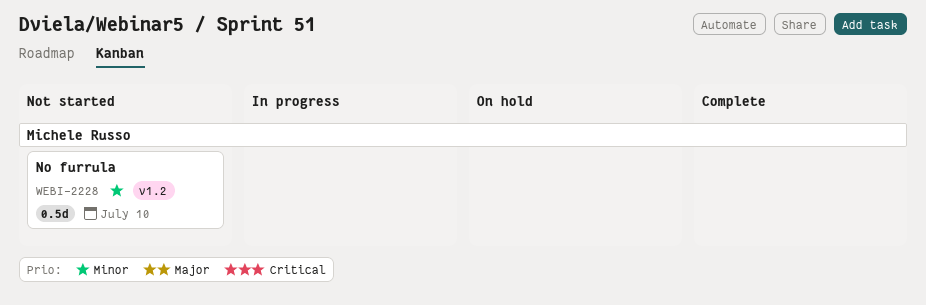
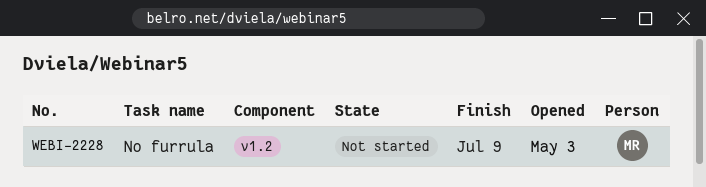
WEBI-2228, due: Jul 10 -> Jul 9

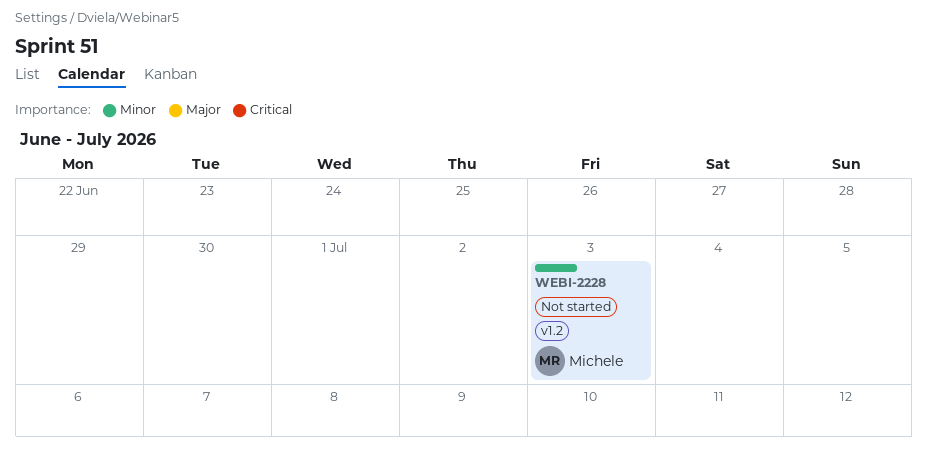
WEBI-2228, due: Jul 9 -> Jul 3

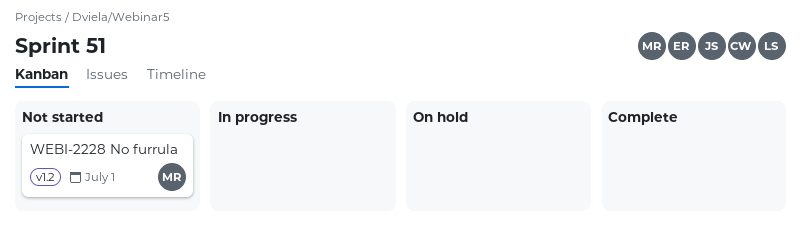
WEBI-2228, due: Jul 3 -> Jul 1

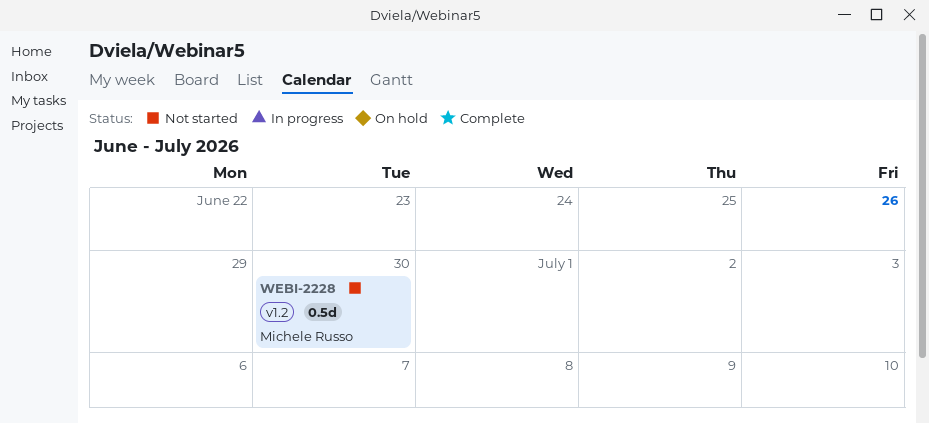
WEBI-2228, due: Jul 1 -> Jun 30

